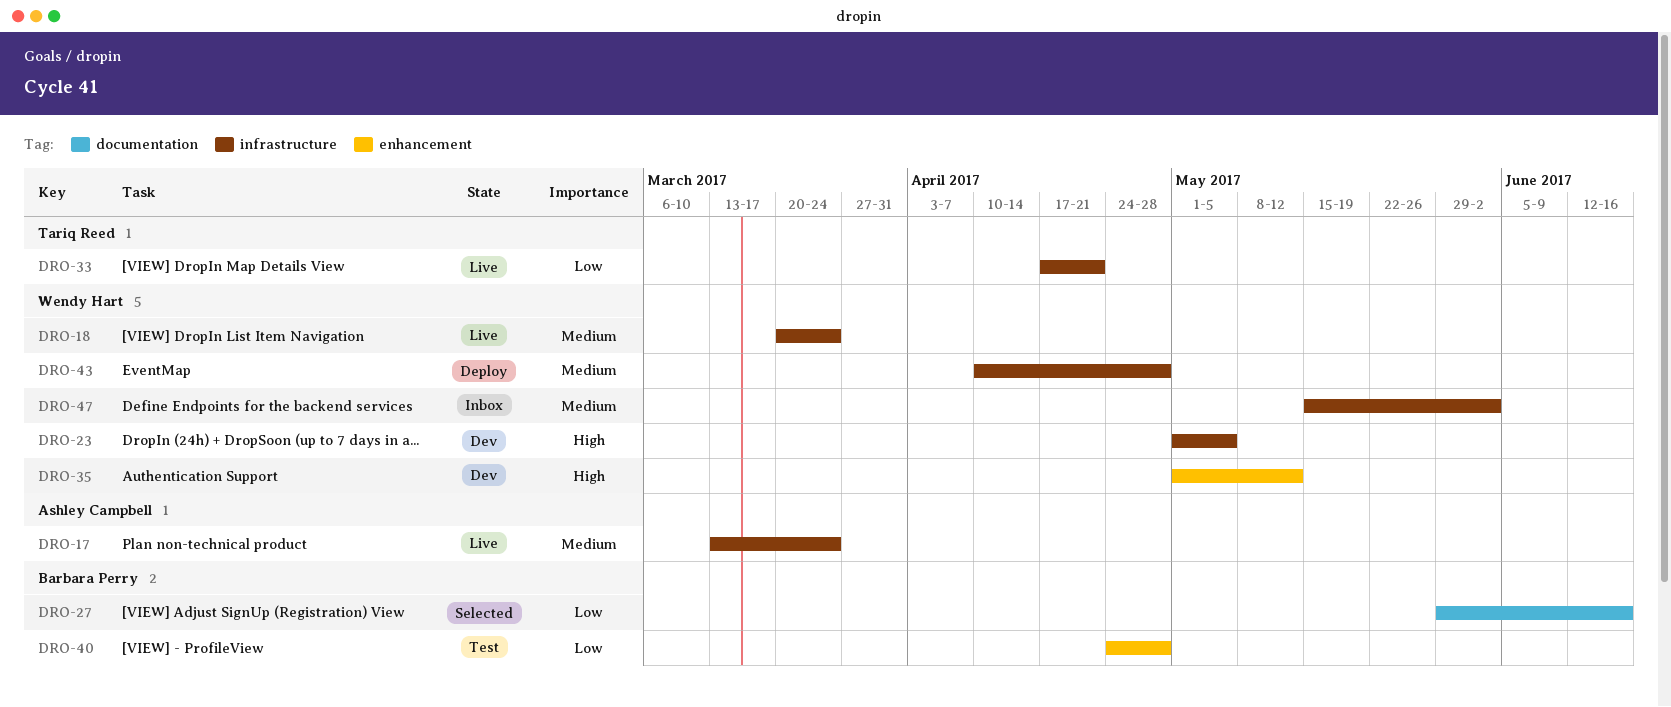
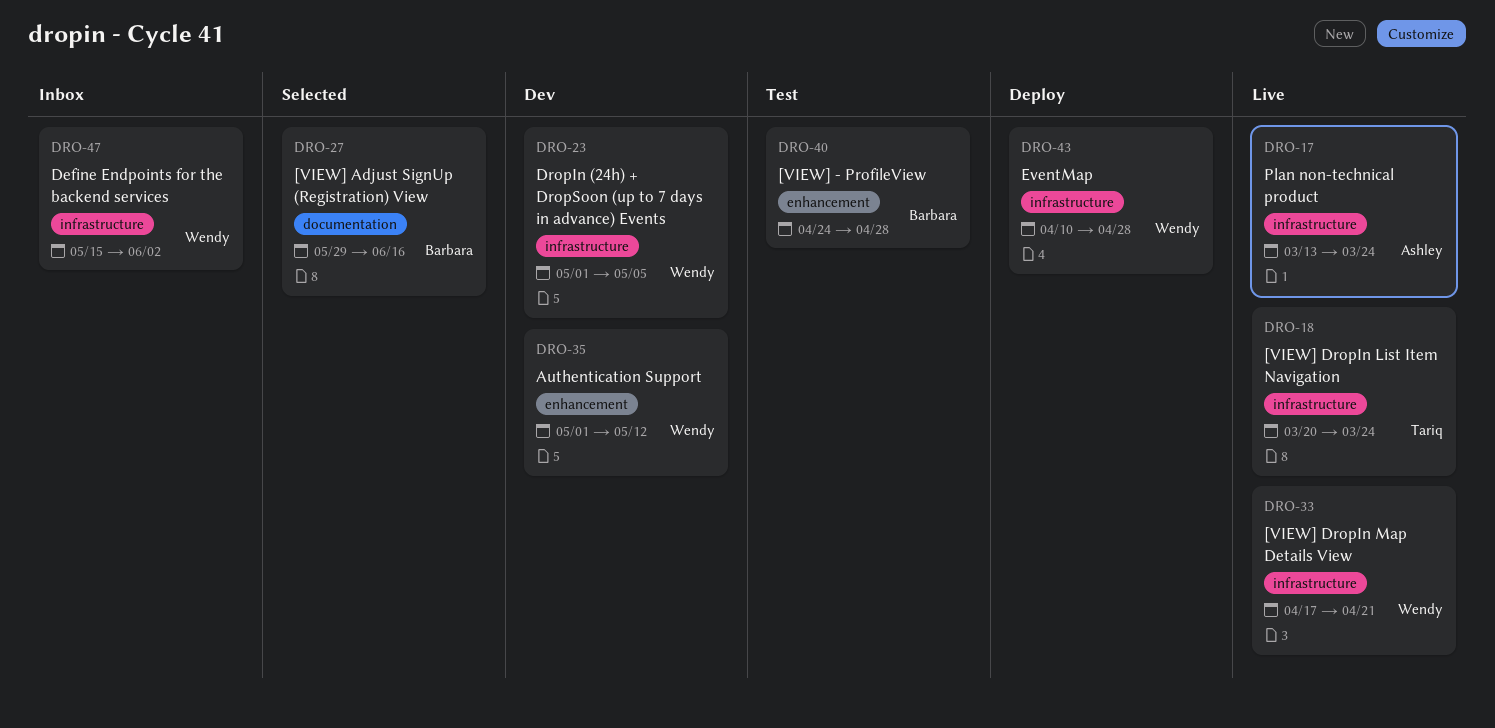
DRO-18, owner: Wendy Hart -> Tariq Reed
DRO-33, owner: Tariq Reed -> Wendy Hart

